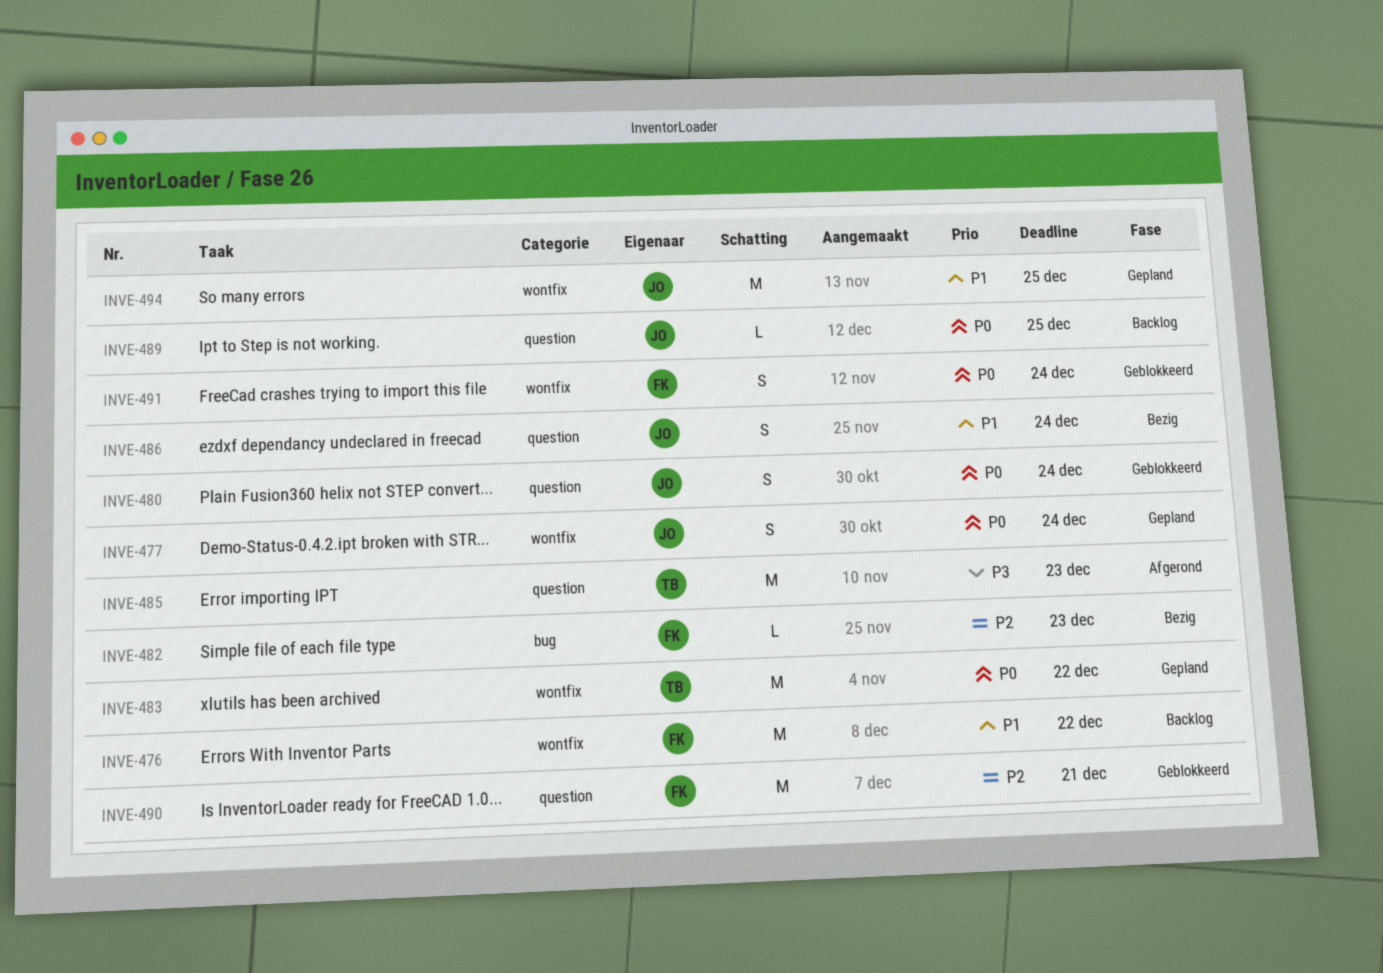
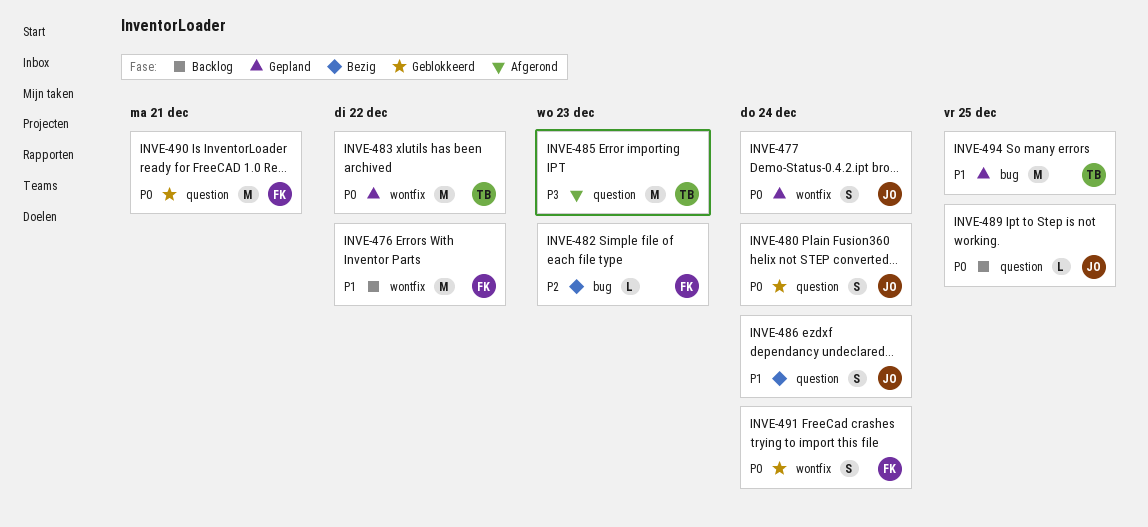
INVE-490, priority: P2 -> P0
INVE-494, owner: JO -> TB
INVE-494, label: wontfix -> bug

